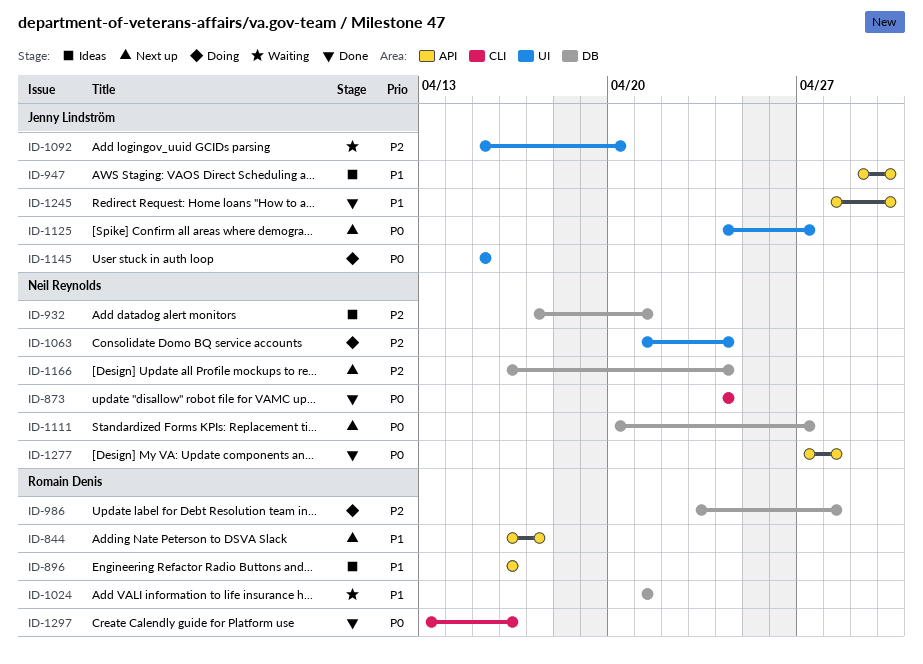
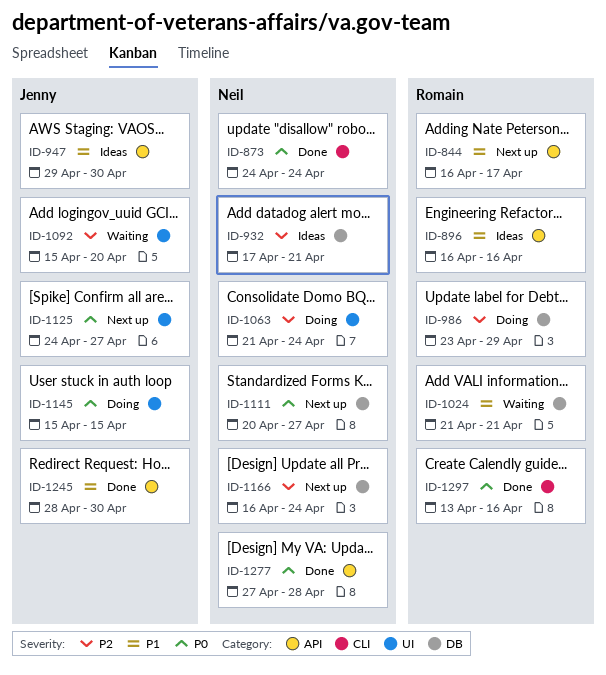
ID-986, due: Apr 28 -> Apr 29

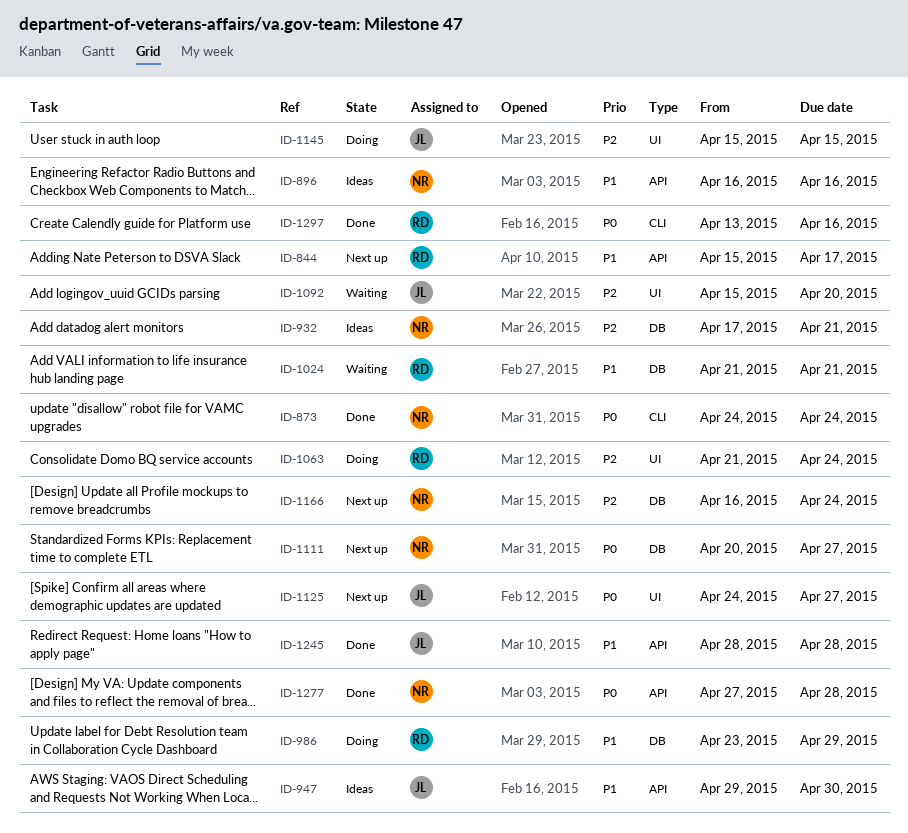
ID-844, start: Apr 16 -> Apr 15
ID-896, owner: Romain -> Neil
ID-986, priority: P2 -> P1
ID-1063, owner: Neil -> Romain
ID-1145, priority: P0 -> P2
ID-1245, due: Apr 30 -> Apr 28

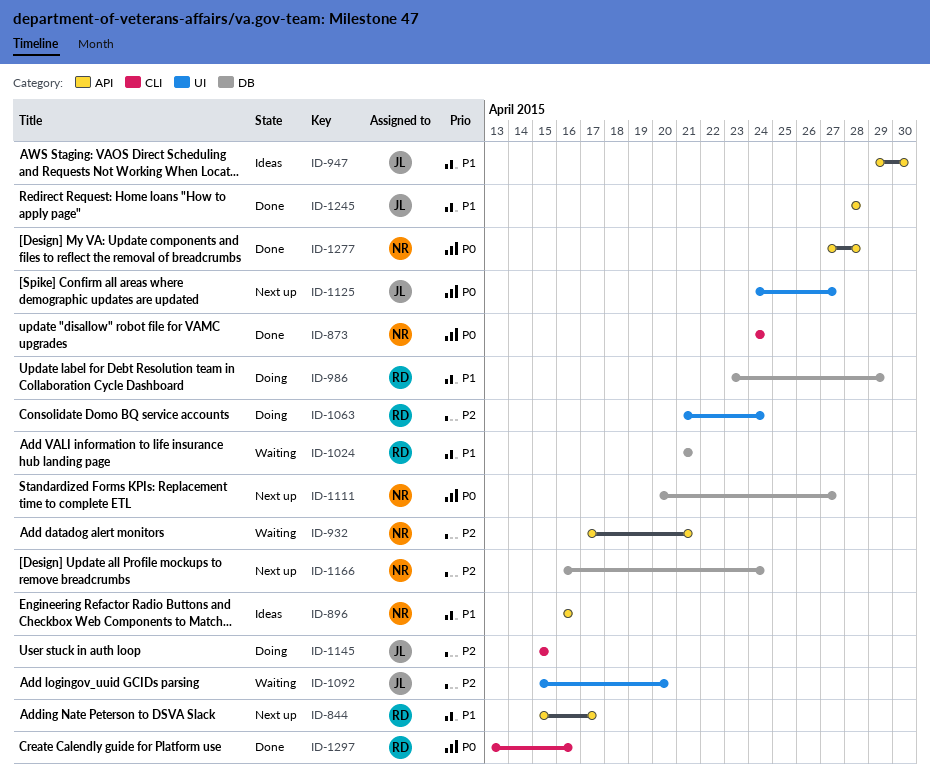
ID-932, status: Ideas -> Waiting
ID-932, label: DB -> API
ID-1145, label: UI -> CLI

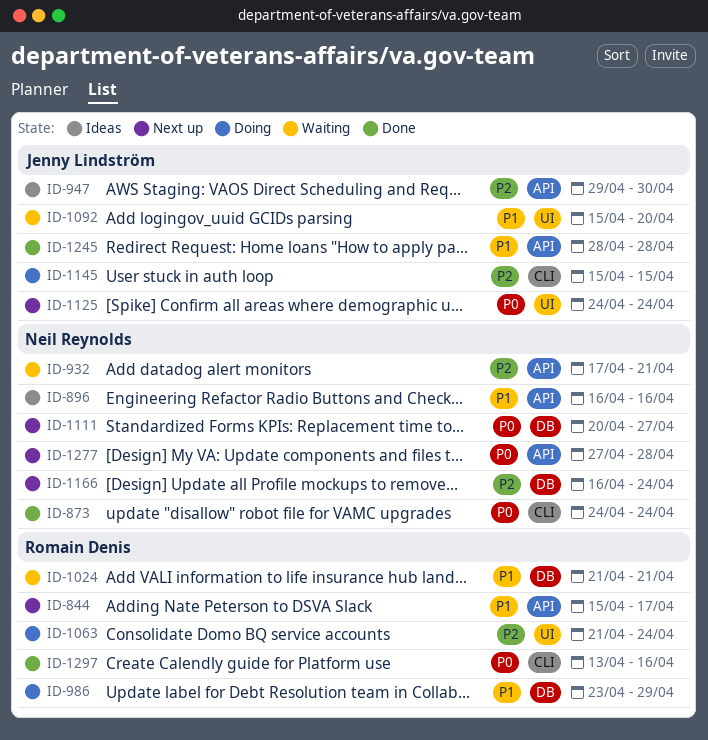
ID-947, priority: P1 -> P2
ID-1092, priority: P2 -> P1
ID-1125, due: Apr 27 -> Apr 24
ID-1277, status: Done -> Next up

